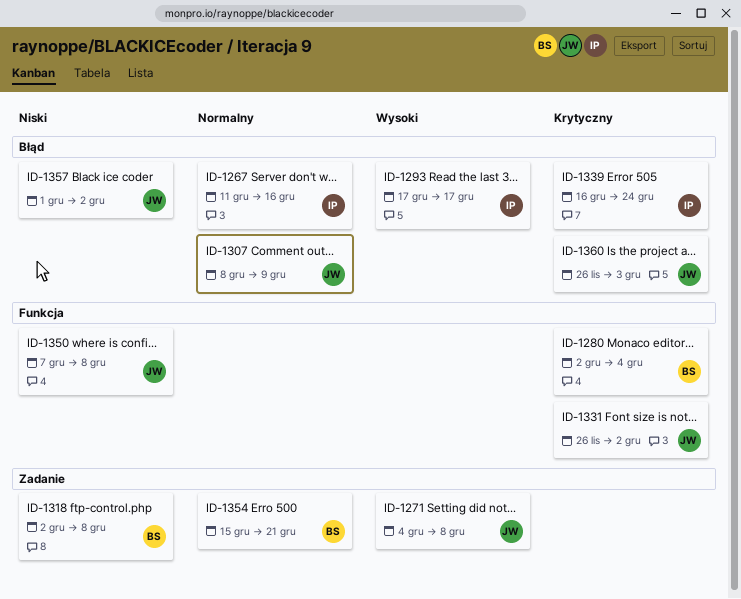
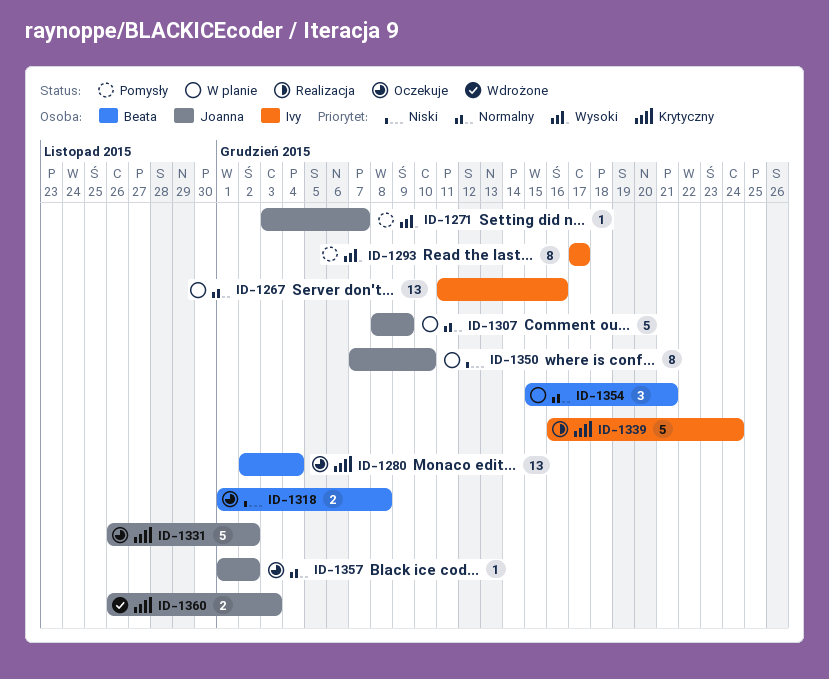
ID-1271, start: Dec 4 -> Dec 3
ID-1271, due: Dec 8 -> Dec 7
ID-1318, start: Dec 2 -> Dec 1
ID-1350, due: Dec 8 -> Dec 10
ID-1357, priority: Niski -> Normalny

